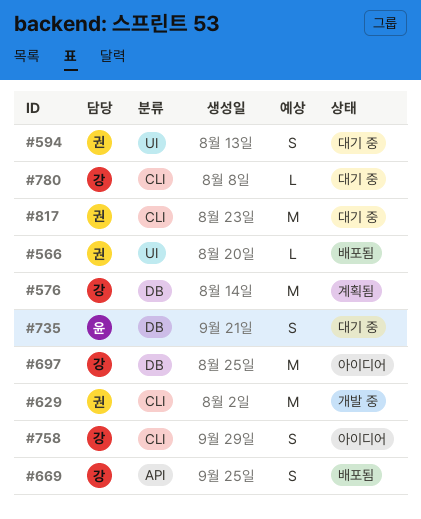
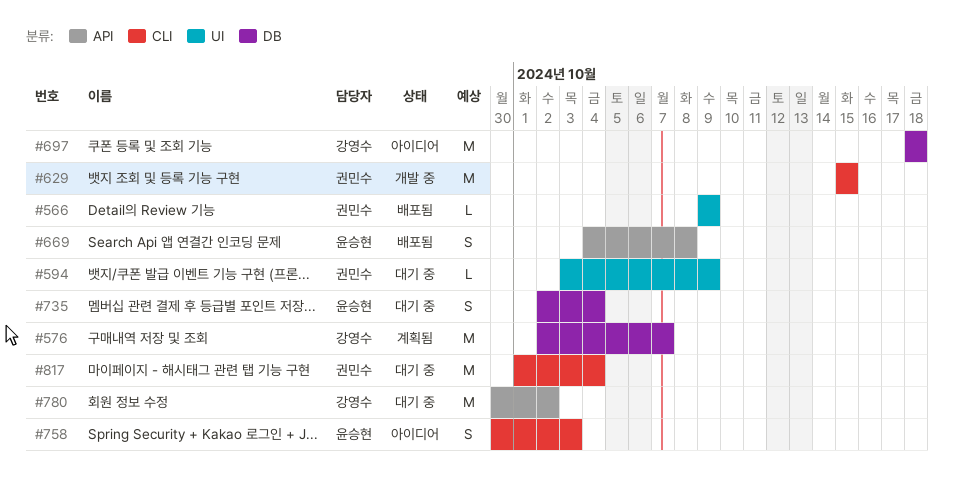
#594, estimate: S -> L
#669, owner: 강영수 -> 윤승현
#758, owner: 강영수 -> 윤승현
#780, label: CLI -> API
#780, estimate: L -> M

